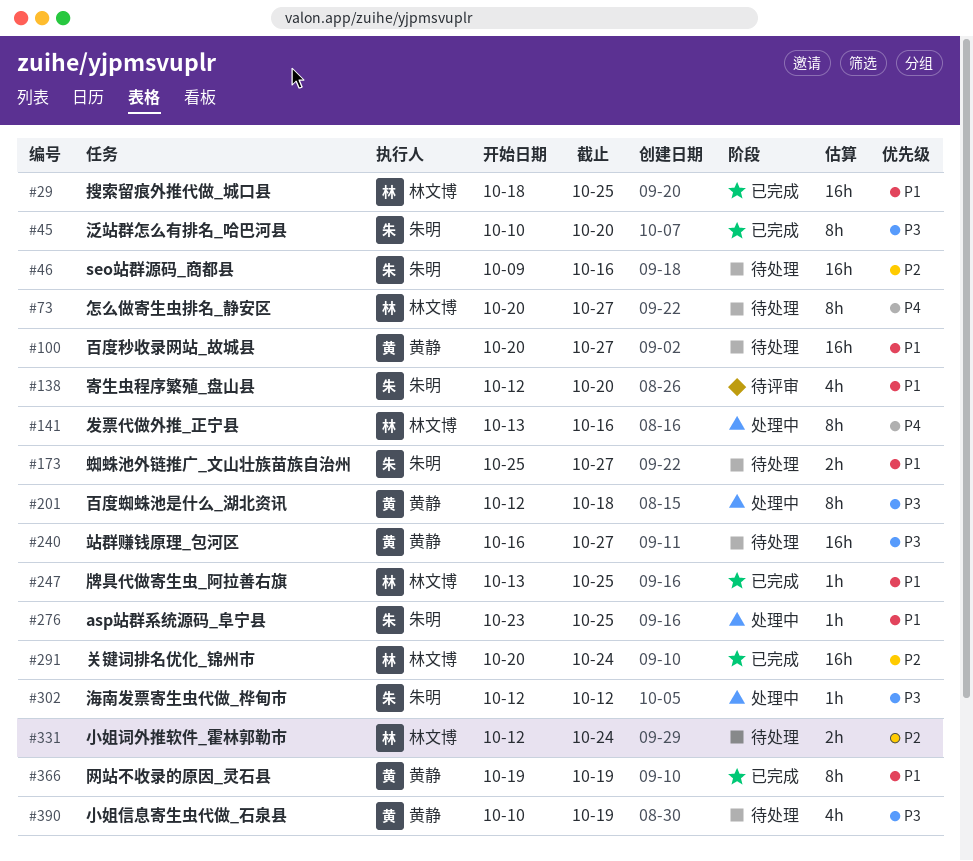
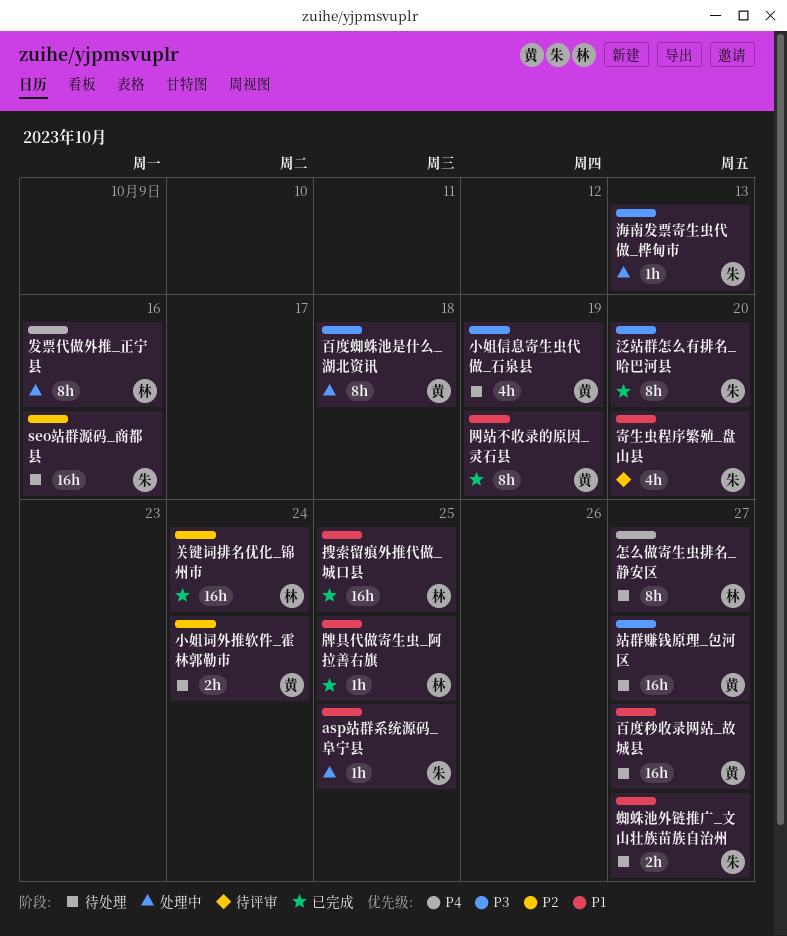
小姐词外推软件_霍林郭勒市, owner: 林文博 -> 黄静
海南发票寄生虫代做_桦甸市, due: Oct 12 -> Oct 13

